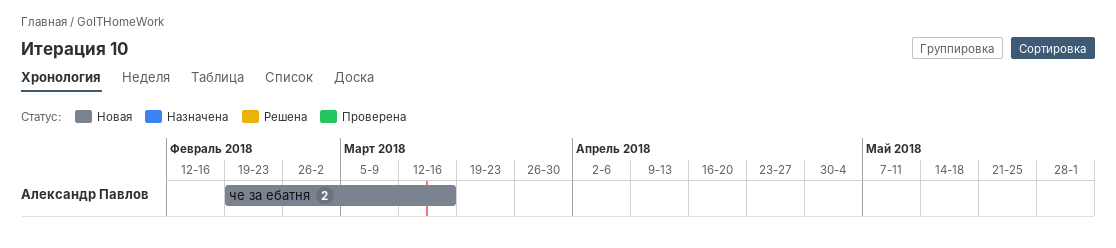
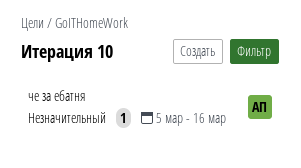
че за ебатня, estimate: 2 -> 1
че за ебатня, start: Feb 19 -> Mar 5

